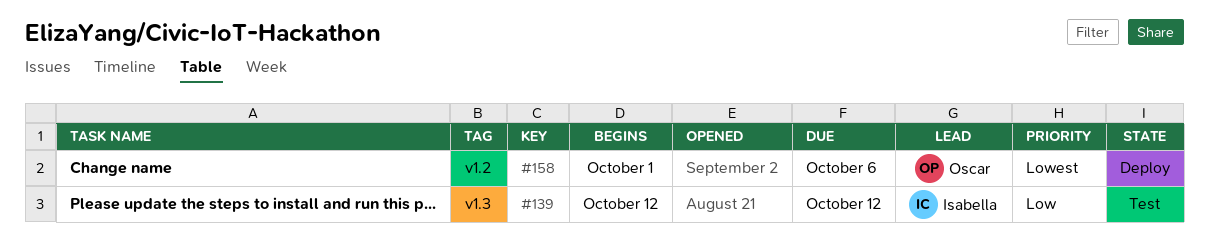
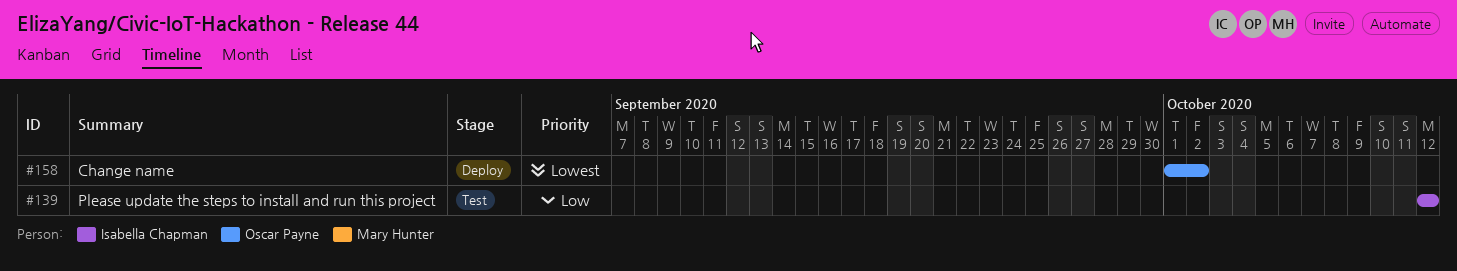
#158, due: Oct 6 -> Oct 2

